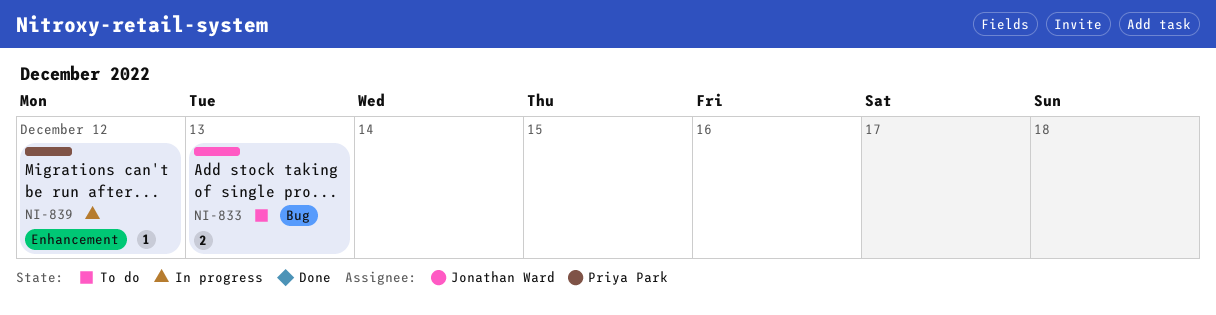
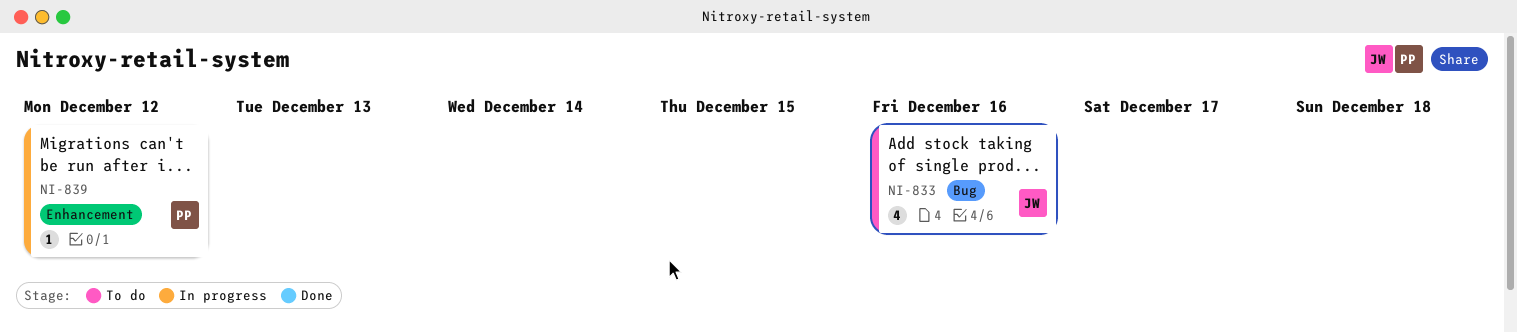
NI-833, estimate: 2 -> 4
NI-833, due: Dec 13 -> Dec 16

